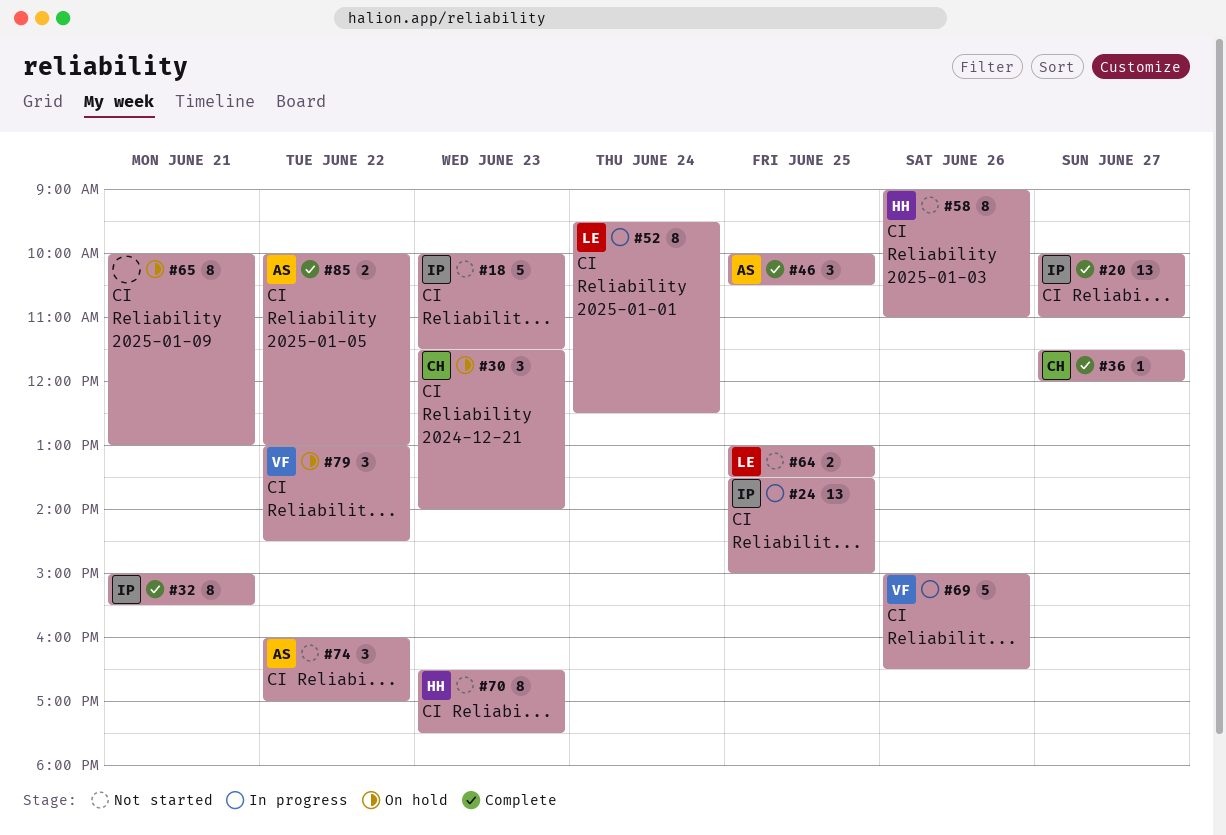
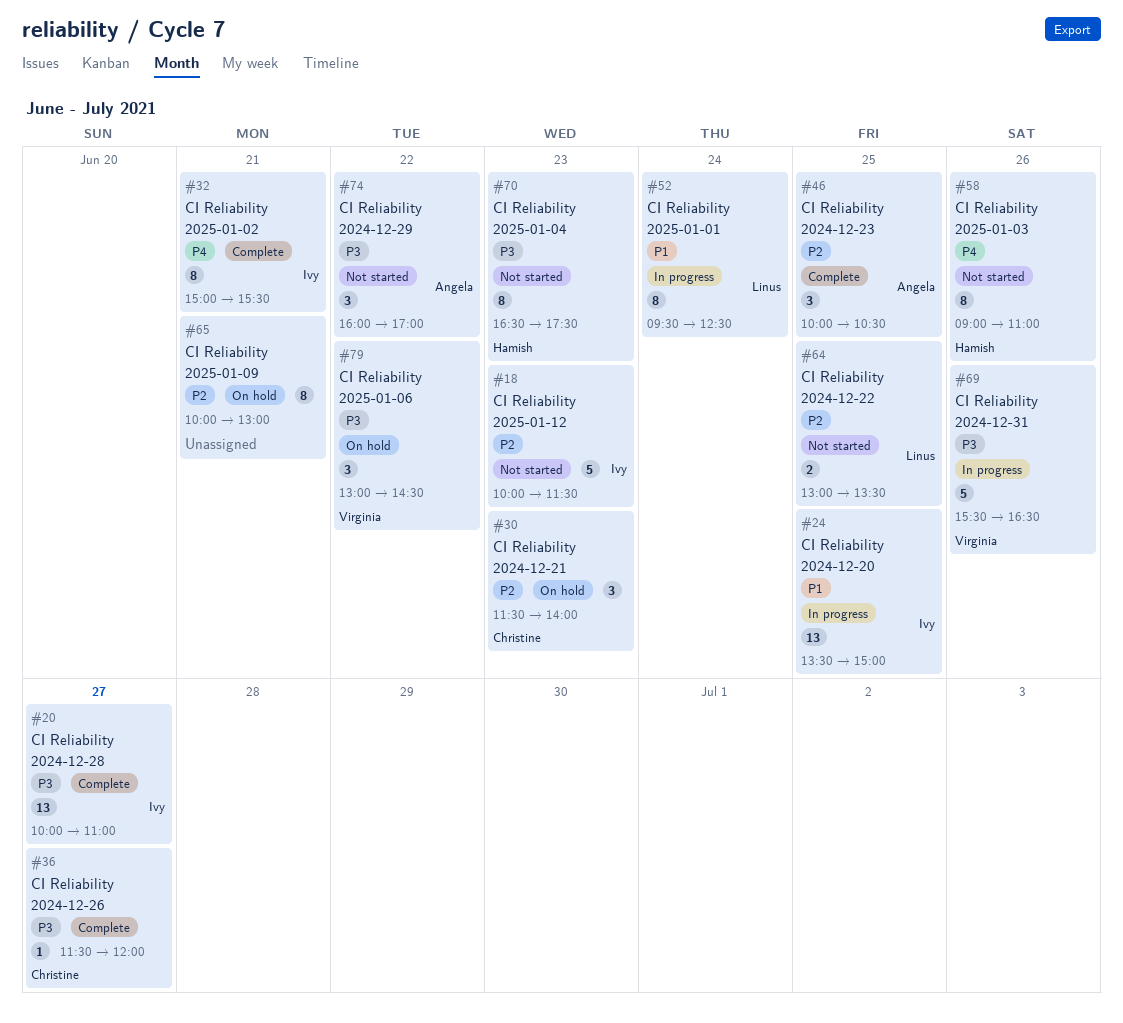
#69, begins: 15:00 -> 15:30
#85: present -> none

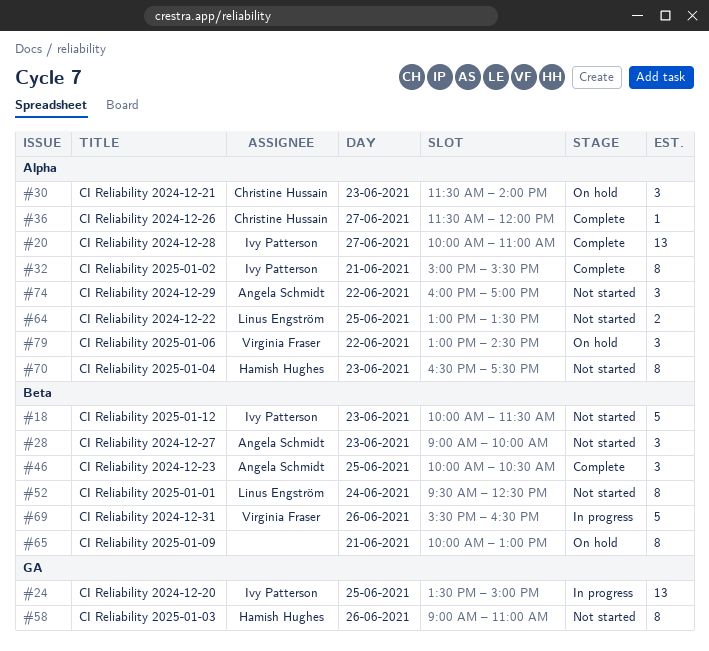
#28: none -> present
#52, status: In progress -> Not started

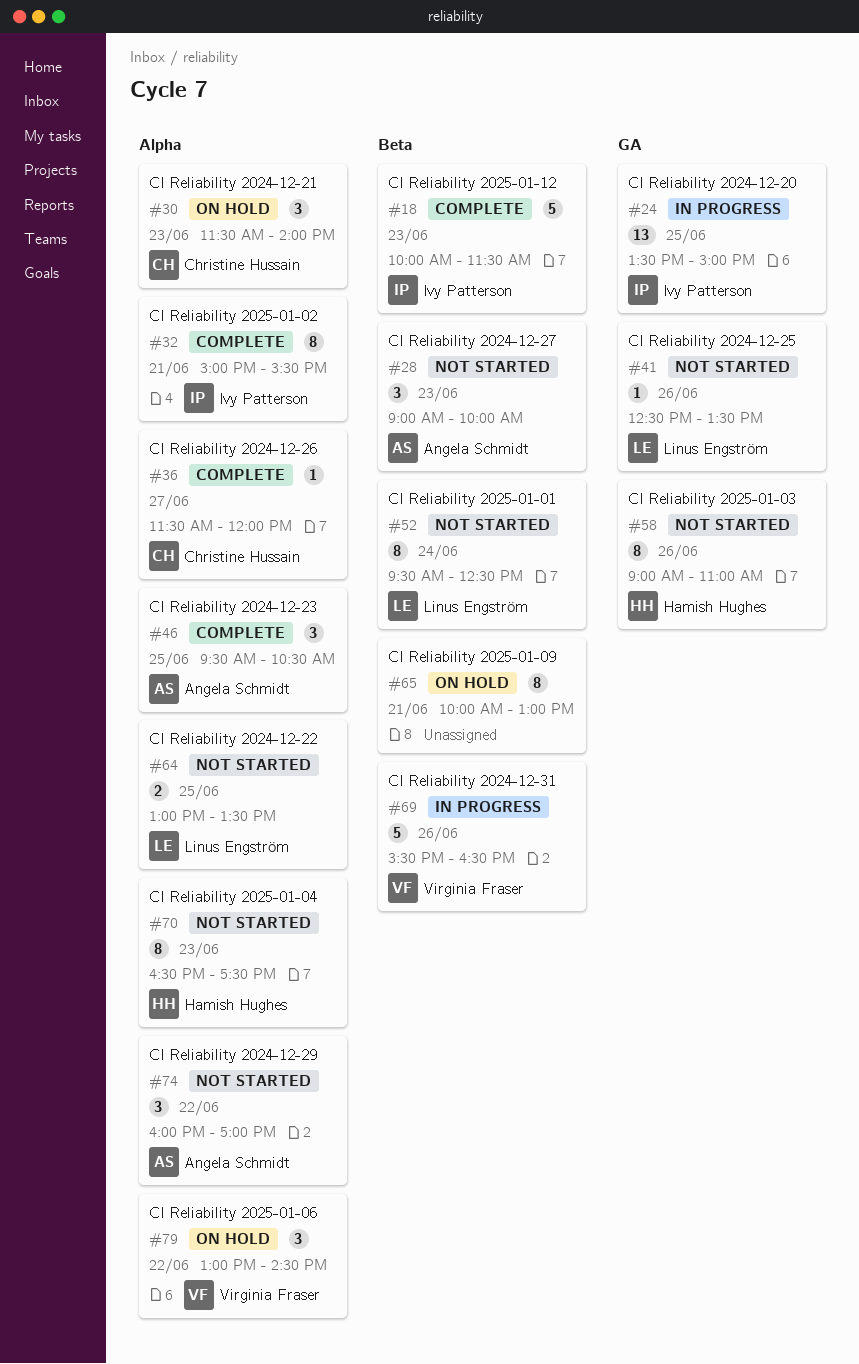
#18, status: Not started -> Complete
#20: present -> none
#41: none -> present
#46, label: Beta -> Alpha
#46, begins: 10:00 -> 09:30

